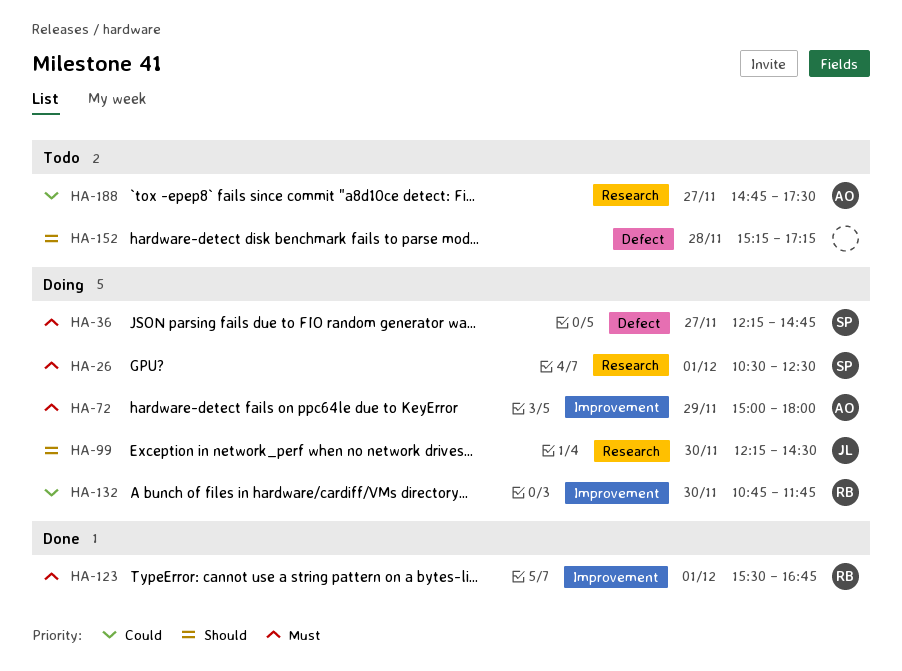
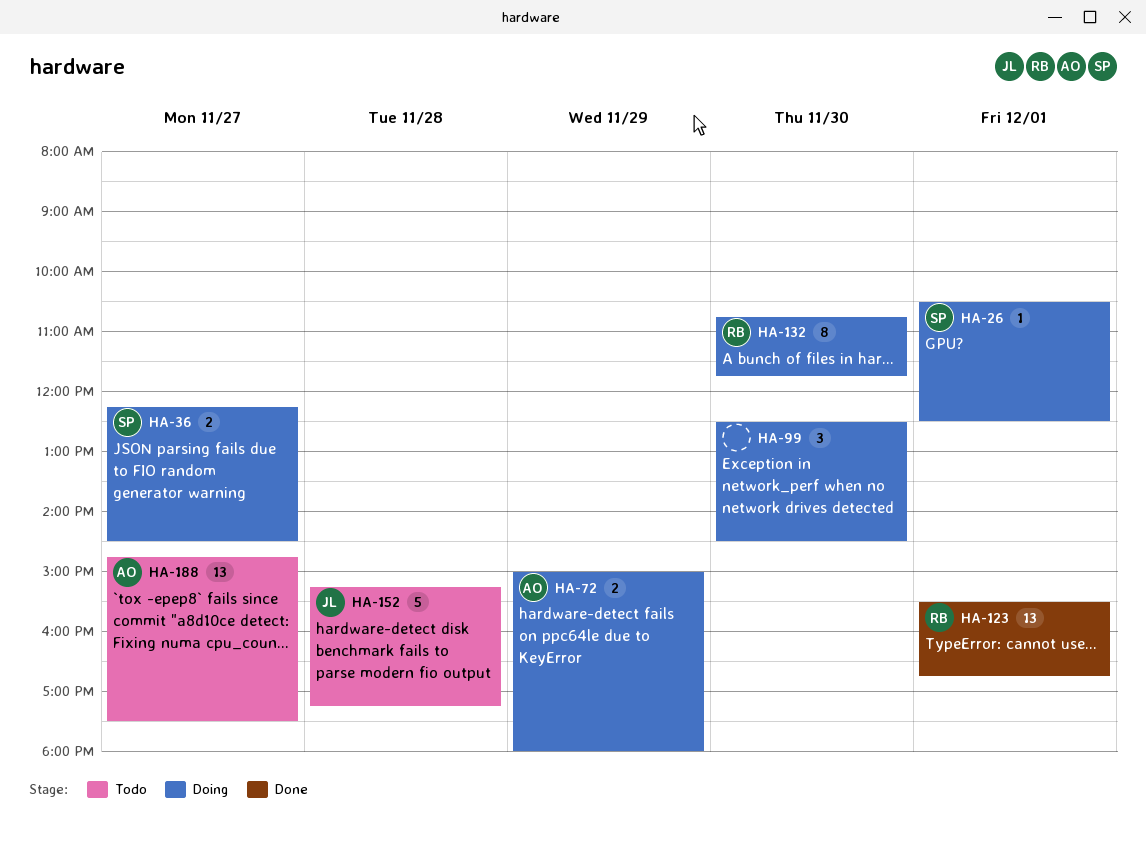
HA-36, ends: 14:45 -> 14:30
HA-99, owner: JL -> none
HA-99, begins: 12:15 -> 12:30
HA-152, owner: none -> JL

